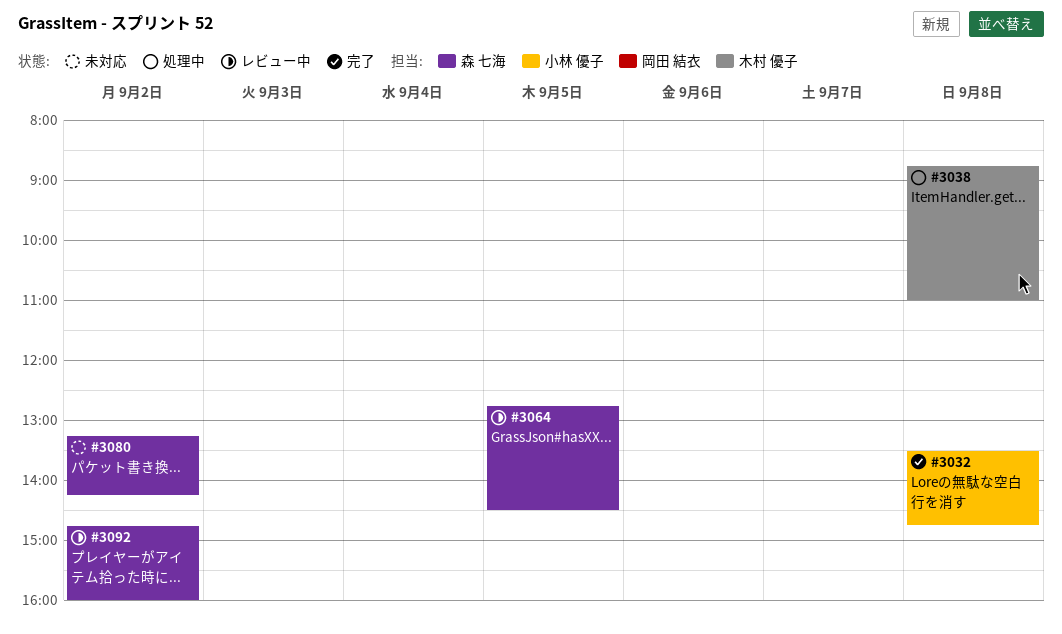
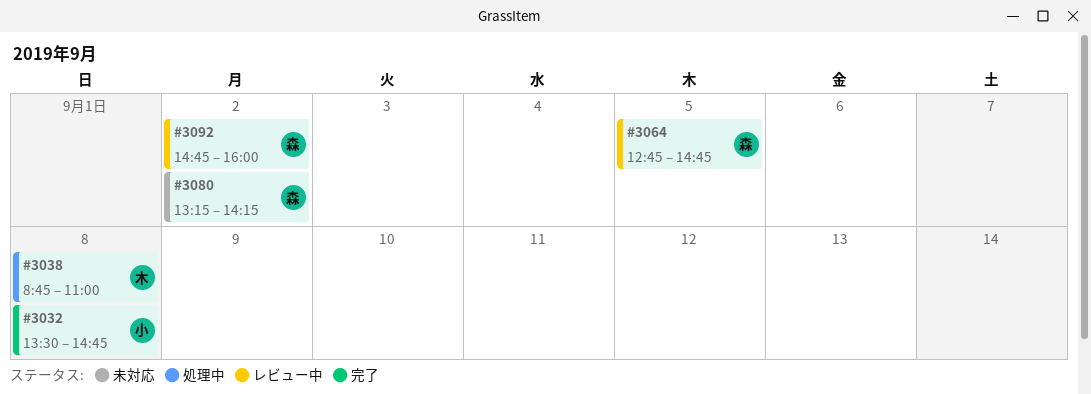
#3064, ends: 14:30 -> 14:45

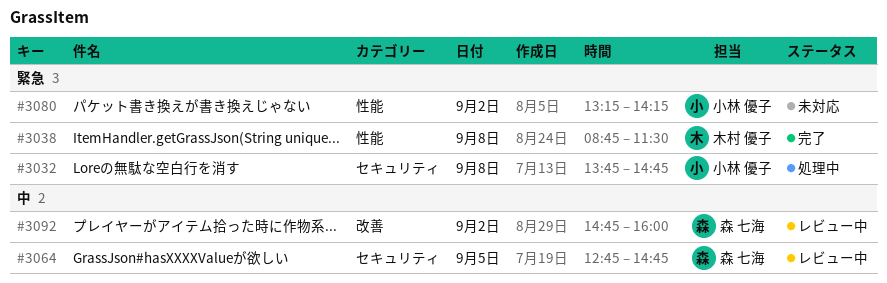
#3032, status: 完了 -> 処理中
#3032, begins: 13:30 -> 13:45
#3038, status: 処理中 -> 完了
#3038, ends: 11:00 -> 11:30
#3080, owner: 森 七海 -> 小林 優子

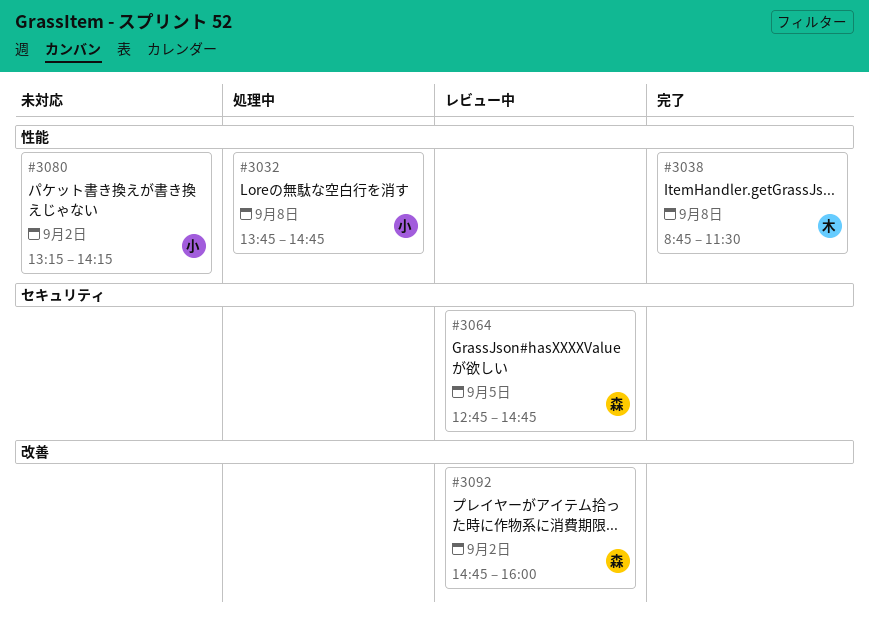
#3032, label: セキュリティ -> 性能

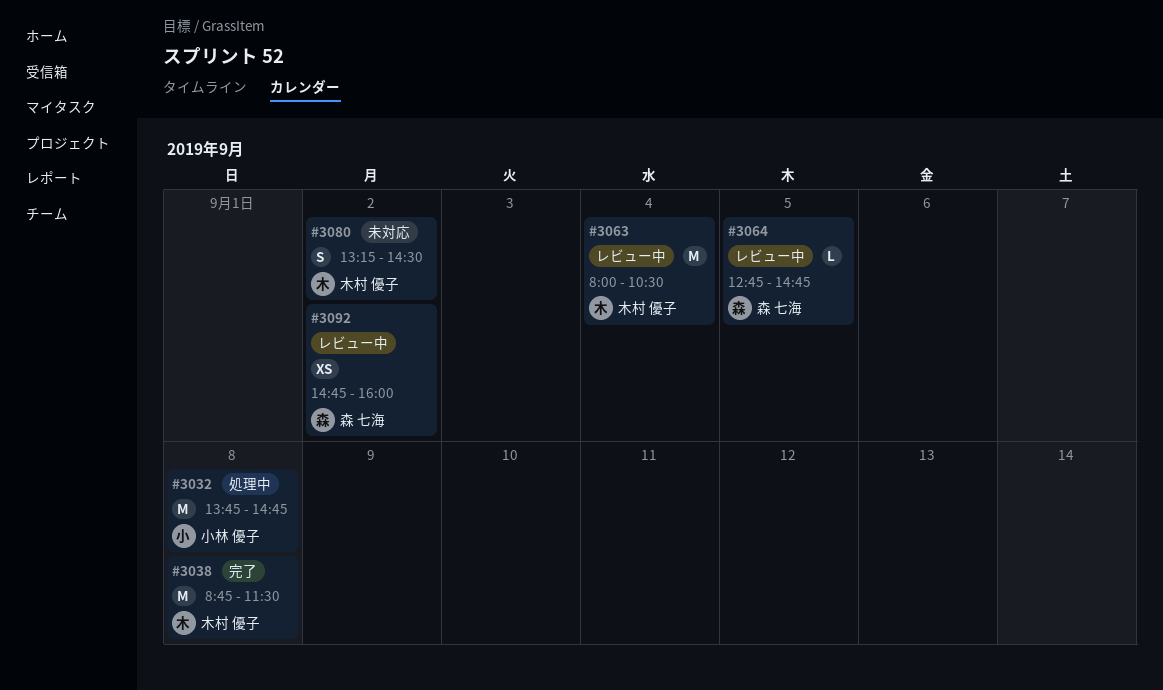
#3063: none -> present
#3080, owner: 小林 優子 -> 木村 優子
#3080, ends: 14:15 -> 14:30

